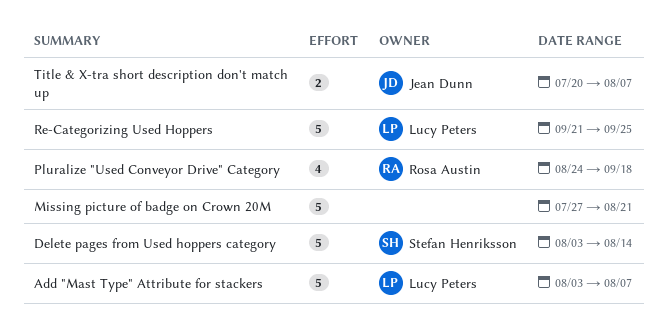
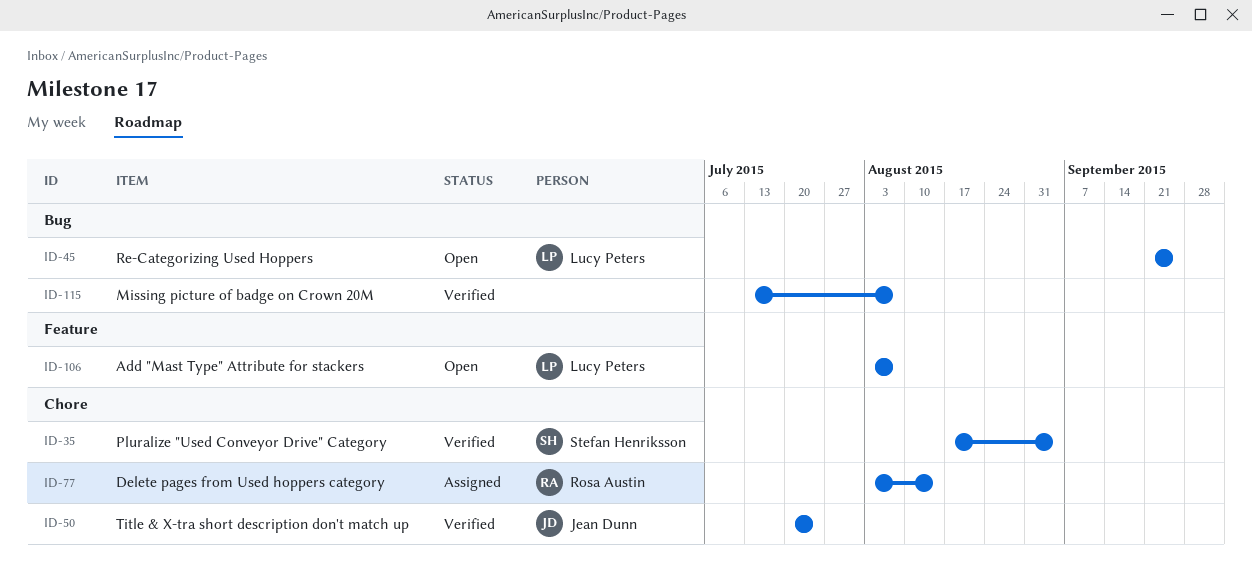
Delete pages from Used hoppers category, owner: Stefan Henriksson -> Rosa Austin
Missing picture of badge on Crown 20M, start: Jul 27 -> Jul 13
Missing picture of badge on Crown 20M, due: Aug 21 -> Aug 7
Pluralize "Used Conveyor Drive" Category, owner: Rosa Austin -> Stefan Henriksson
Pluralize "Used Conveyor Drive" Category, start: Aug 24 -> Aug 17
Pluralize "Used Conveyor Drive" Category, due: Sep 18 -> Sep 4
Title & X-tra short description don't match up, due: Aug 7 -> Jul 24

